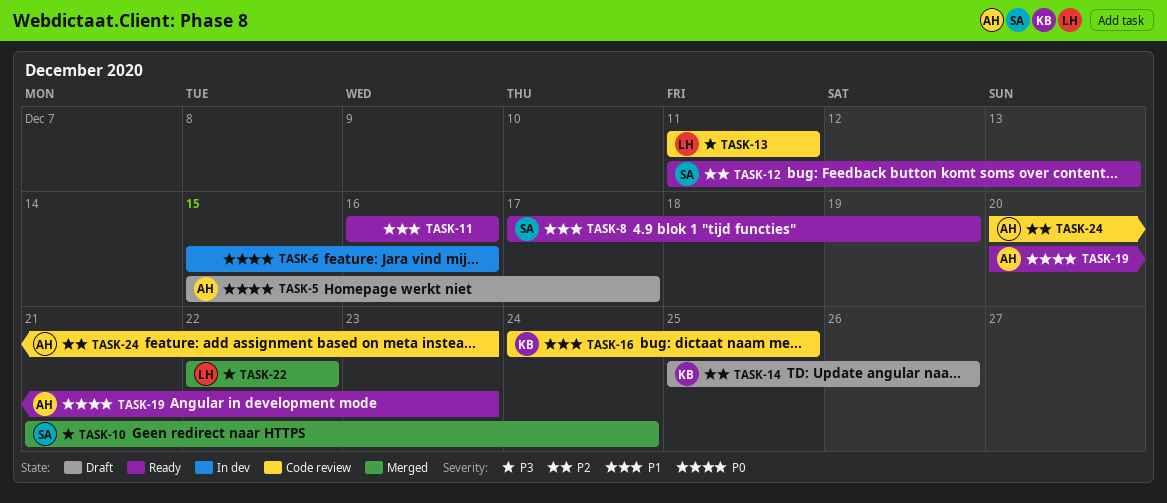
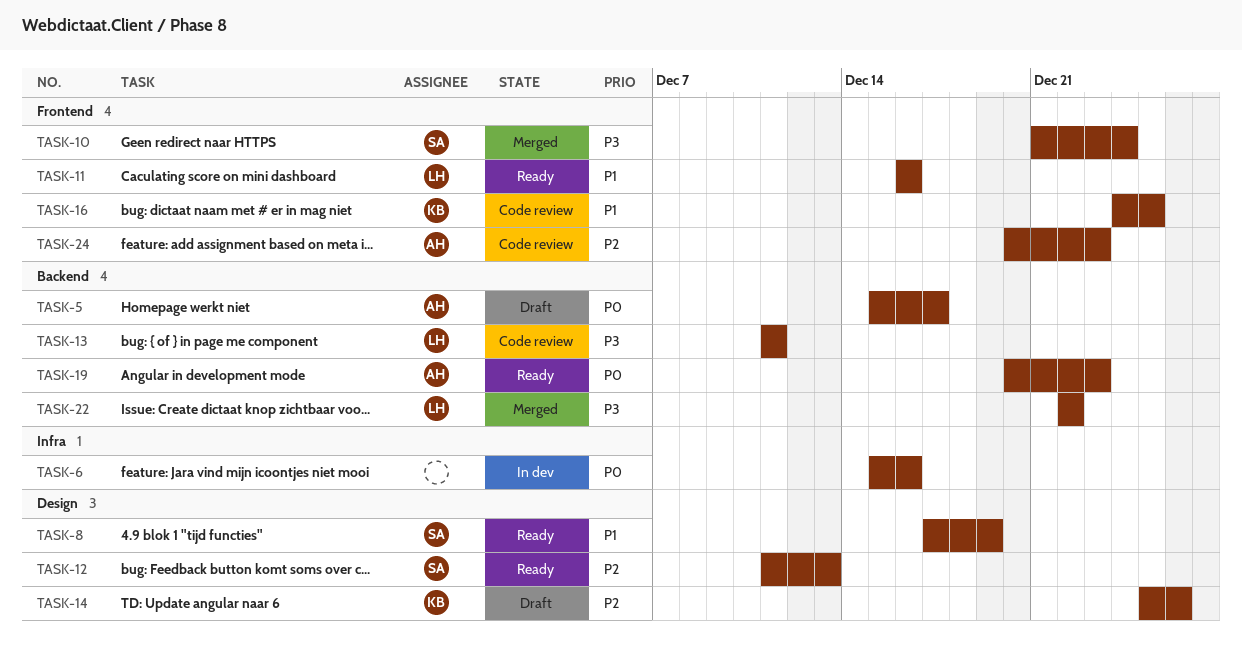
TASK-11, owner: none -> LH

